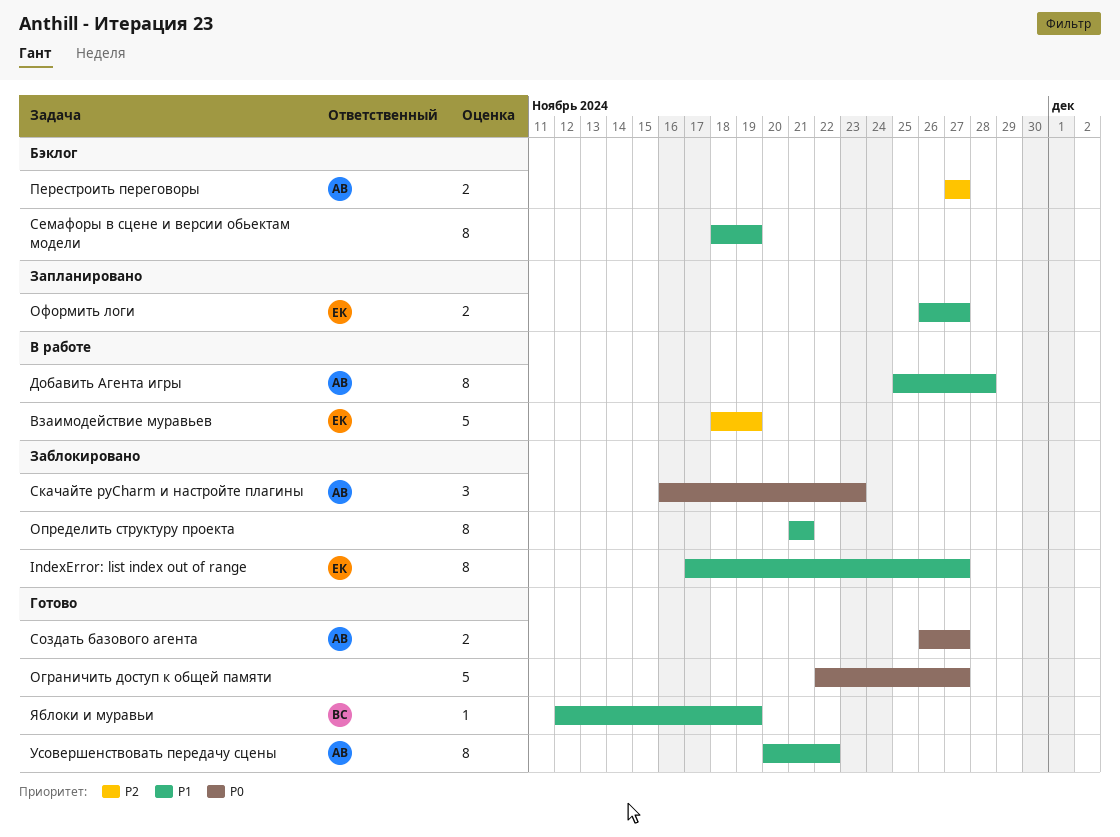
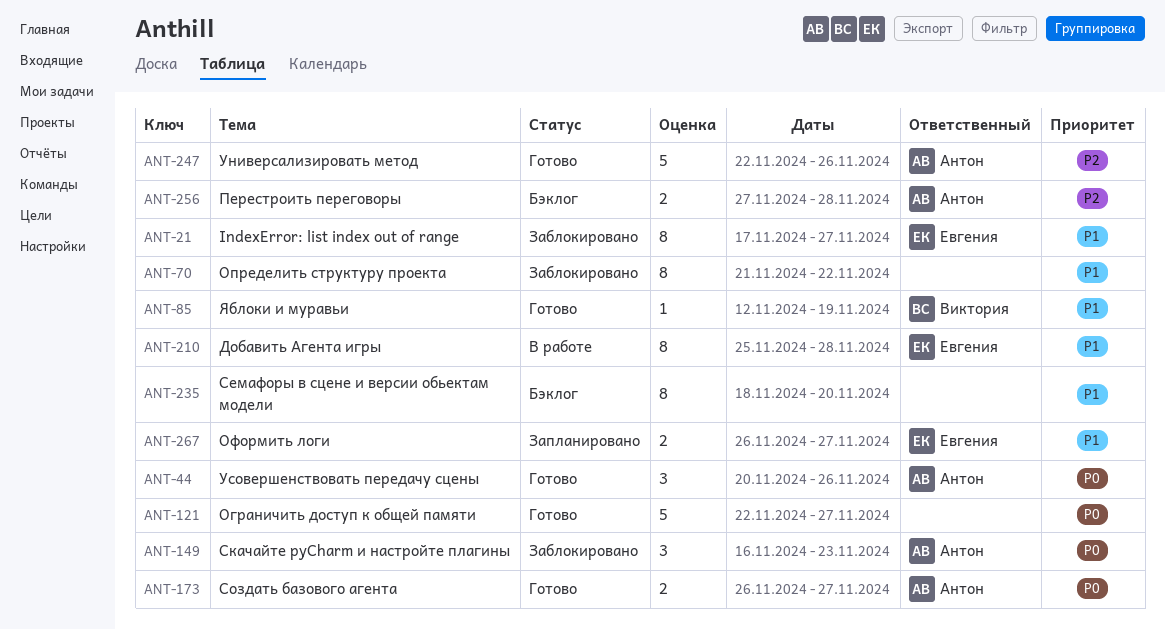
Взаимодействие муравьев: present -> none
Добавить Агента игры, owner: Антон -> Евгения
Определить структуру проекта, due: Nov 21 -> Nov 22
Перестроить переговоры, due: Nov 27 -> Nov 28
Семафоры в сцене и версии обьектам модели, due: Nov 19 -> Nov 20
Универсализировать метод: none -> present
Усовершенствовать передачу сцены, priority: P1 -> P0
Усовершенствовать передачу сцены, estimate: 8 -> 3
Усовершенствовать передачу сцены, due: Nov 22 -> Nov 26

